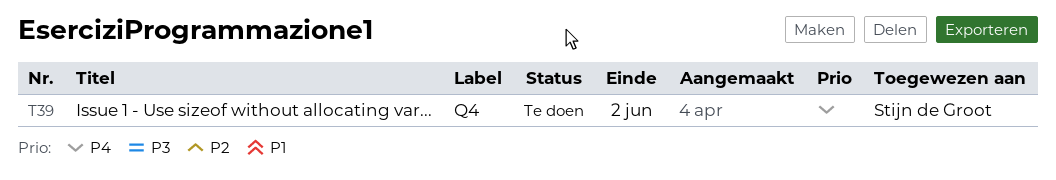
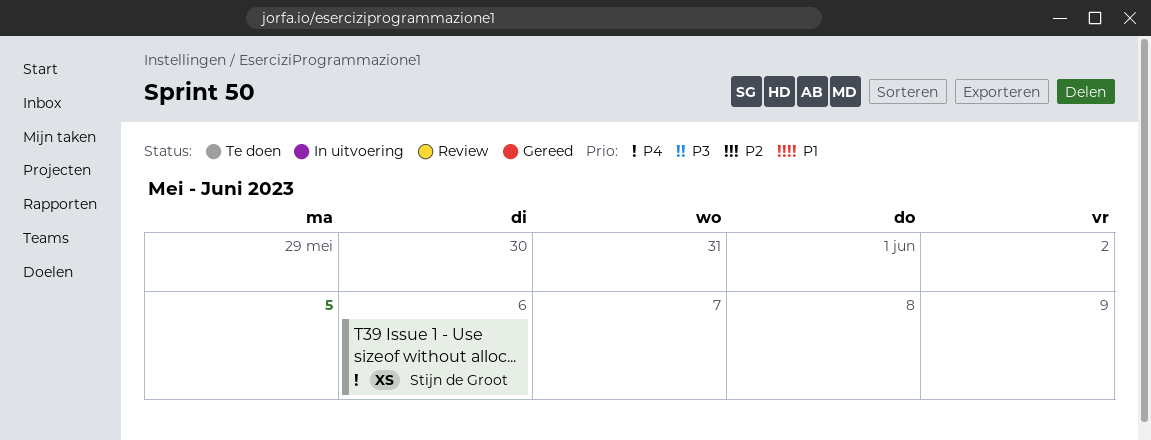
T39, due: Jun 2 -> Jun 6

